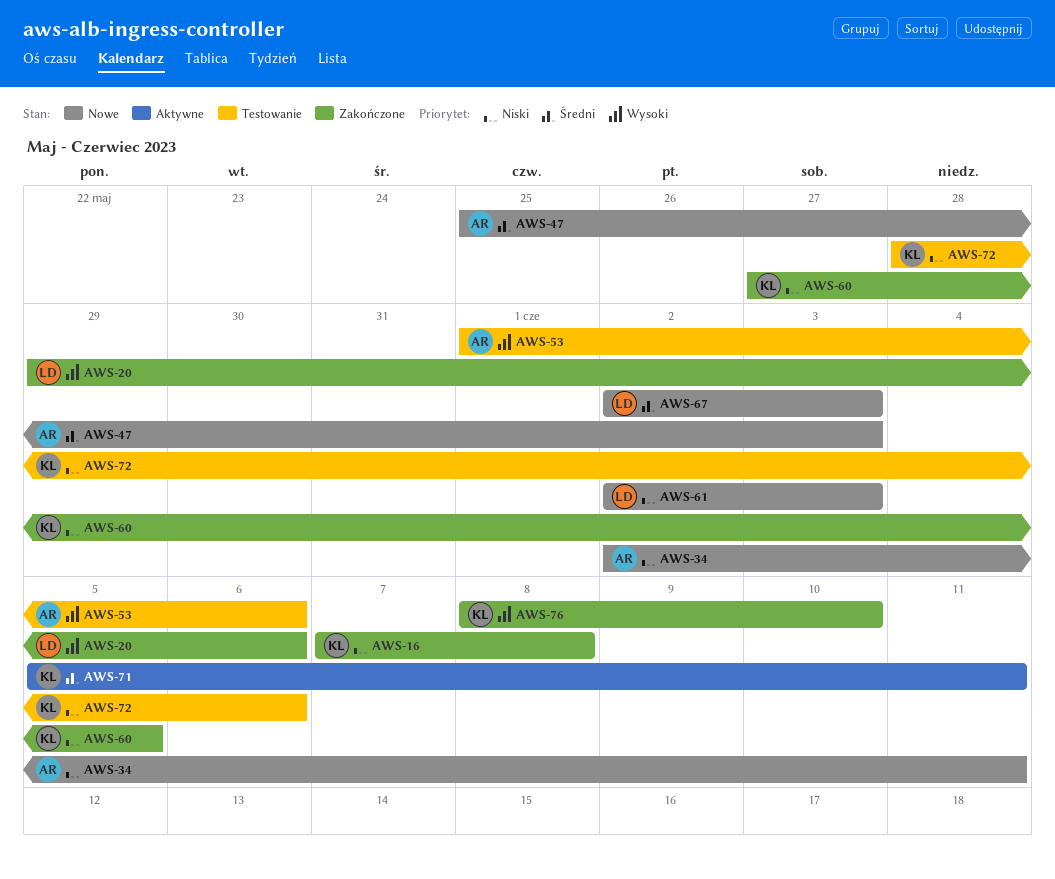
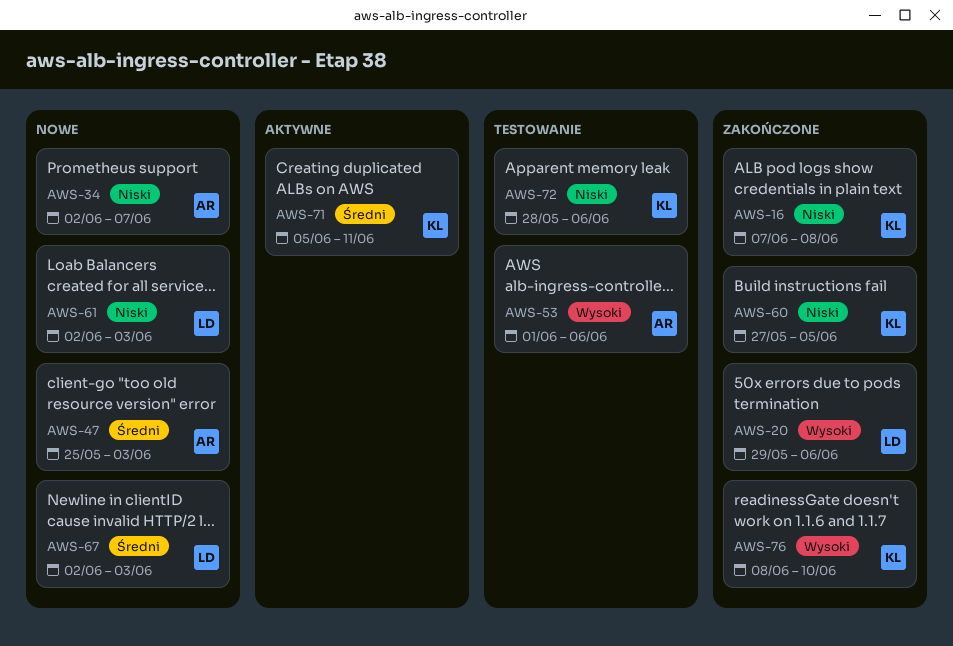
AWS-34, due: Jun 11 -> Jun 7

